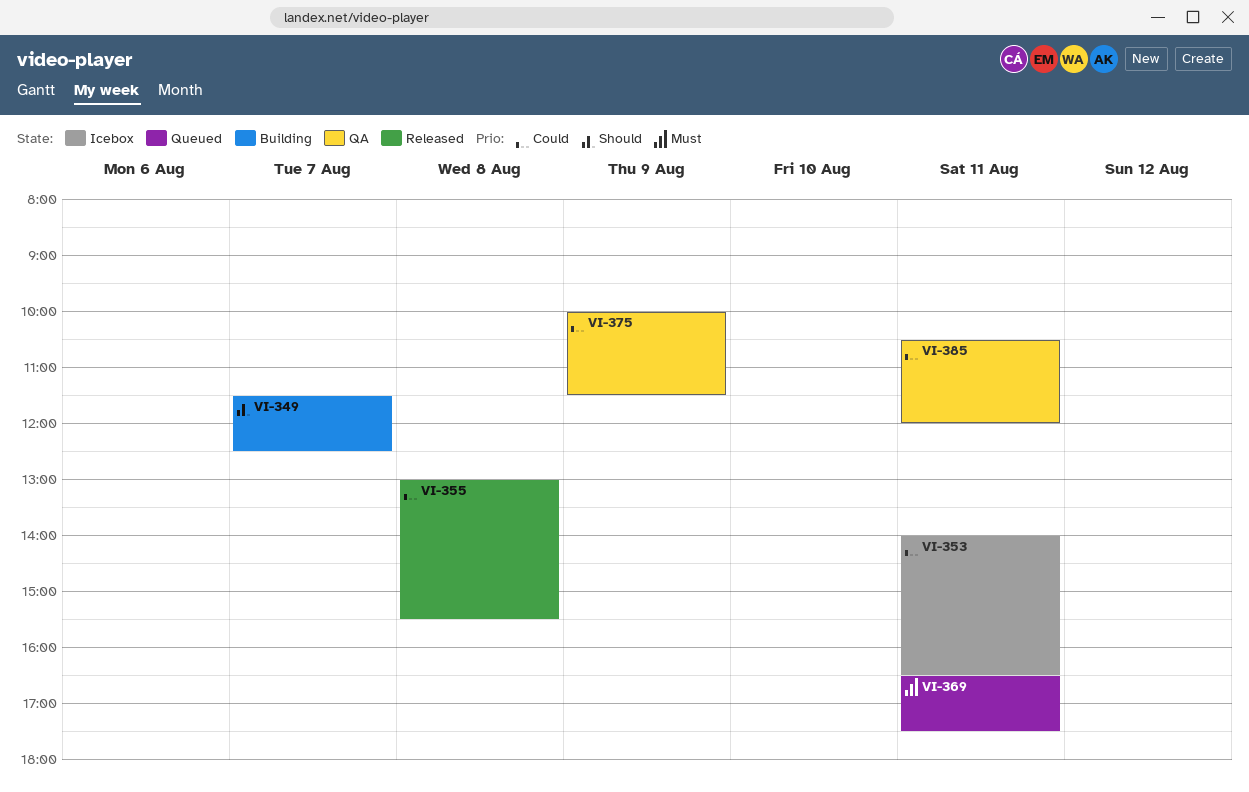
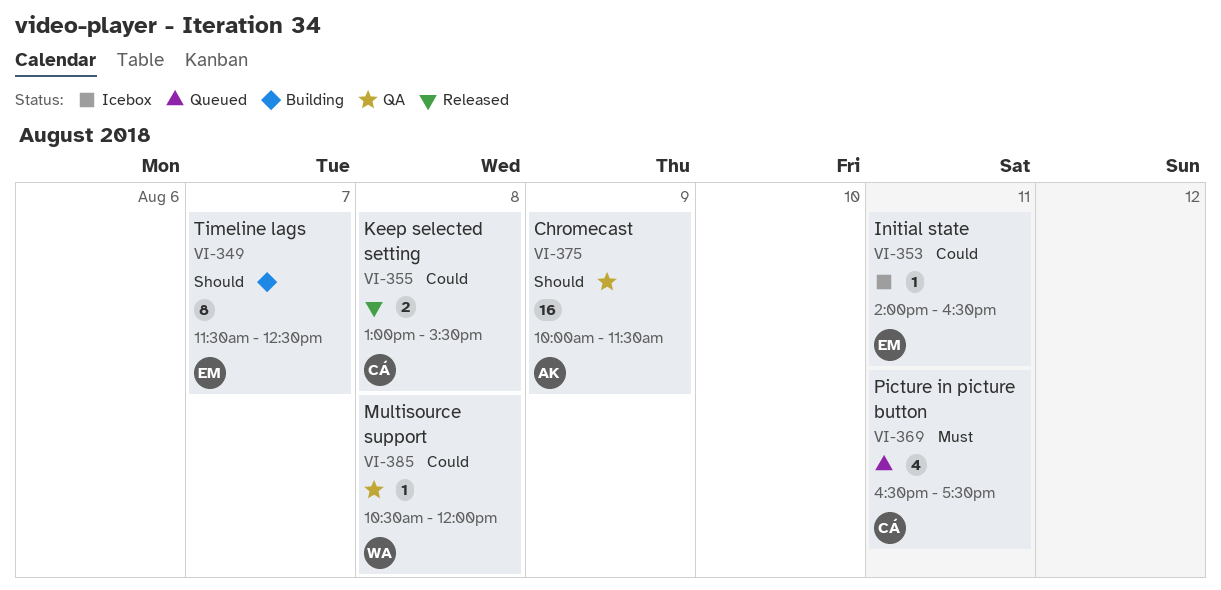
VI-375, priority: Could -> Should
VI-385, day: Aug 11 -> Aug 8

